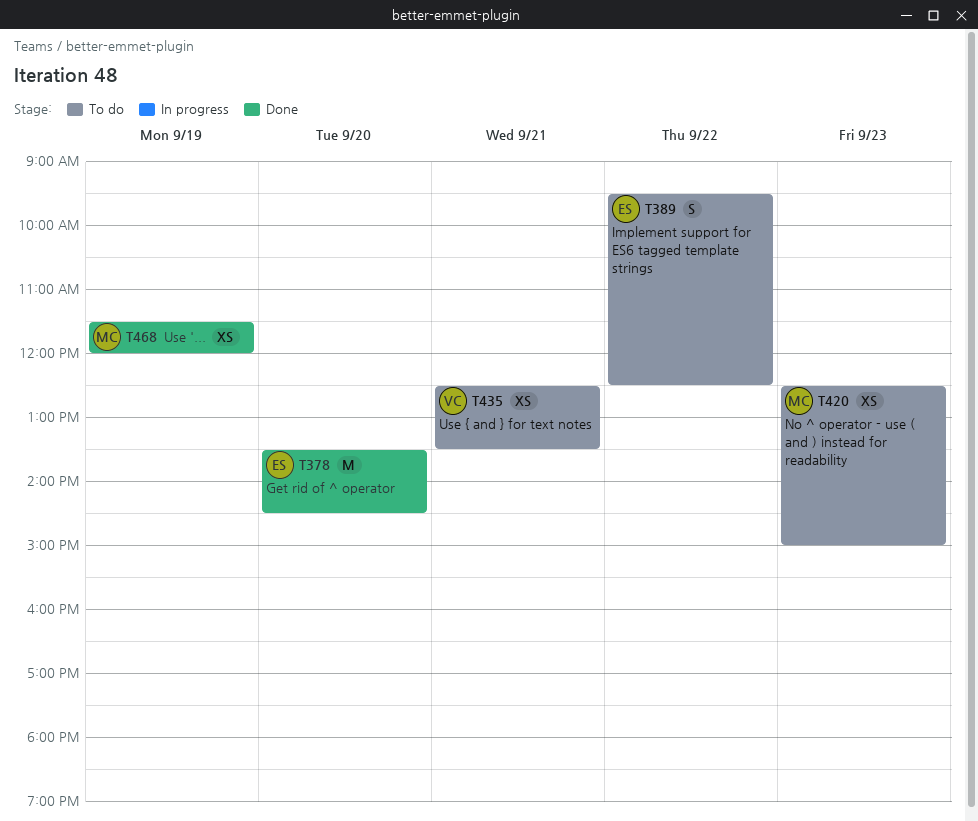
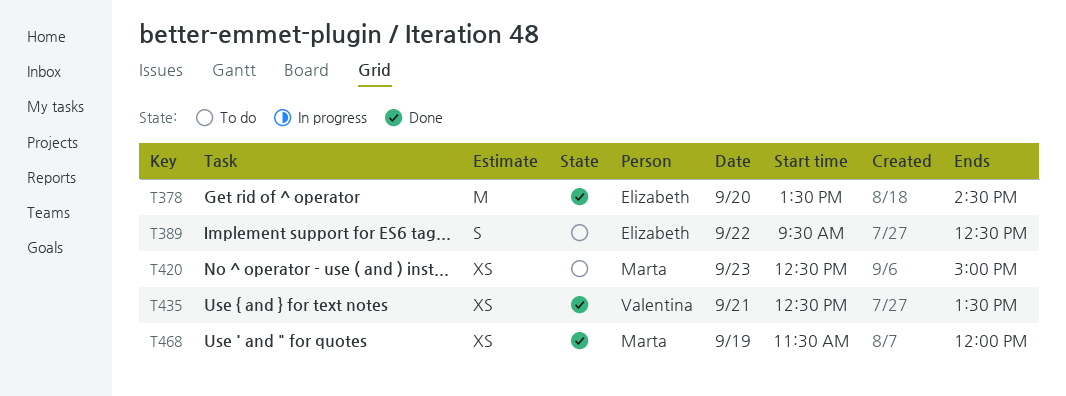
T435, status: To do -> Done

